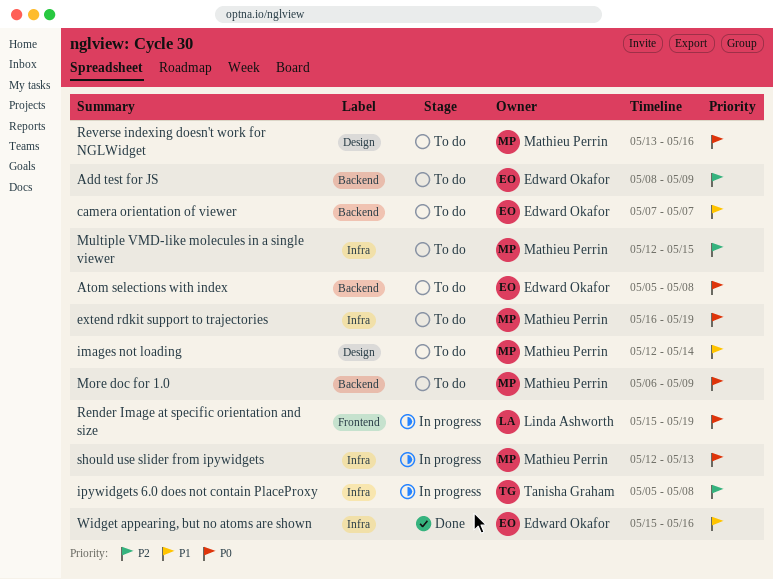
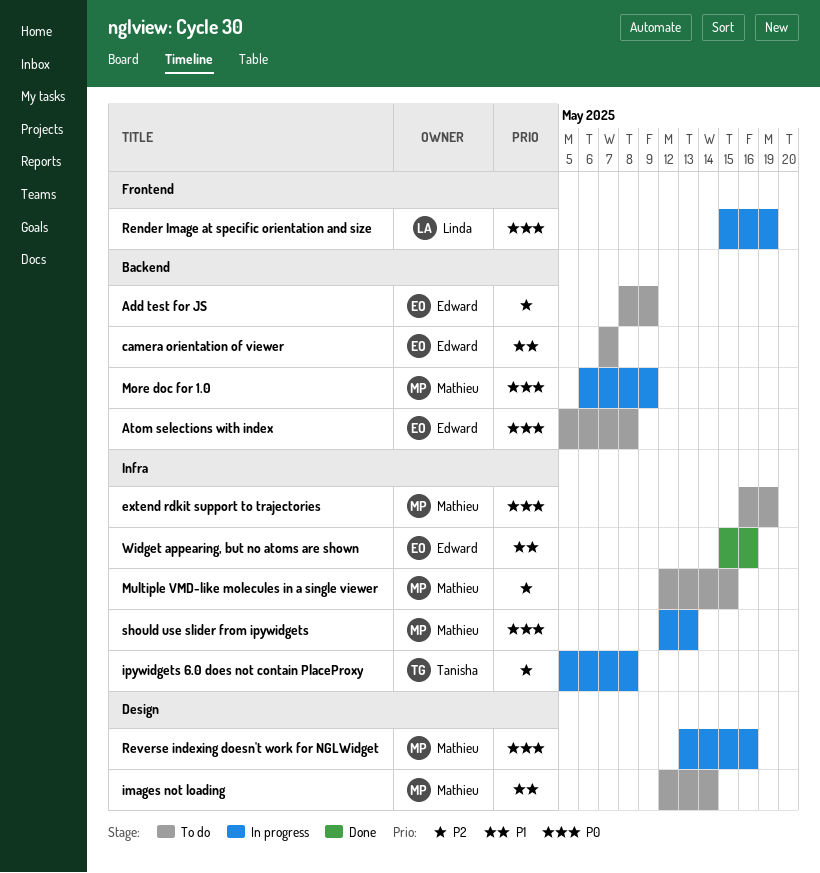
More doc for 1.0, status: To do -> In progress
Reverse indexing doesn't work for NGLWidget, status: To do -> In progress

